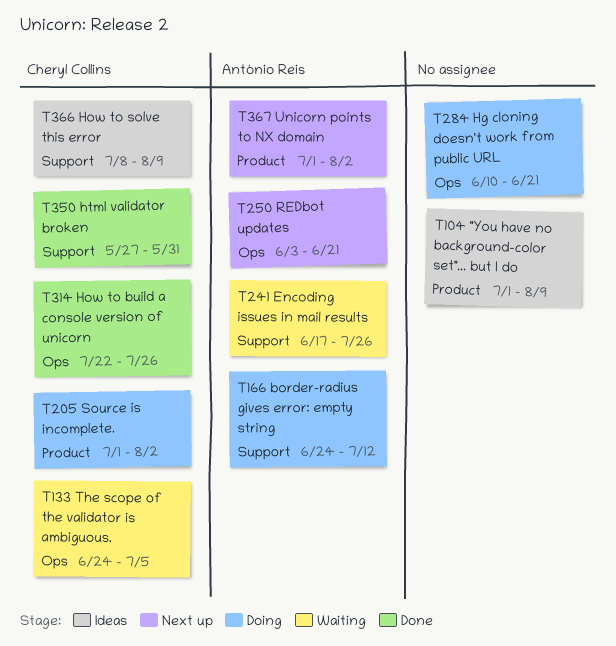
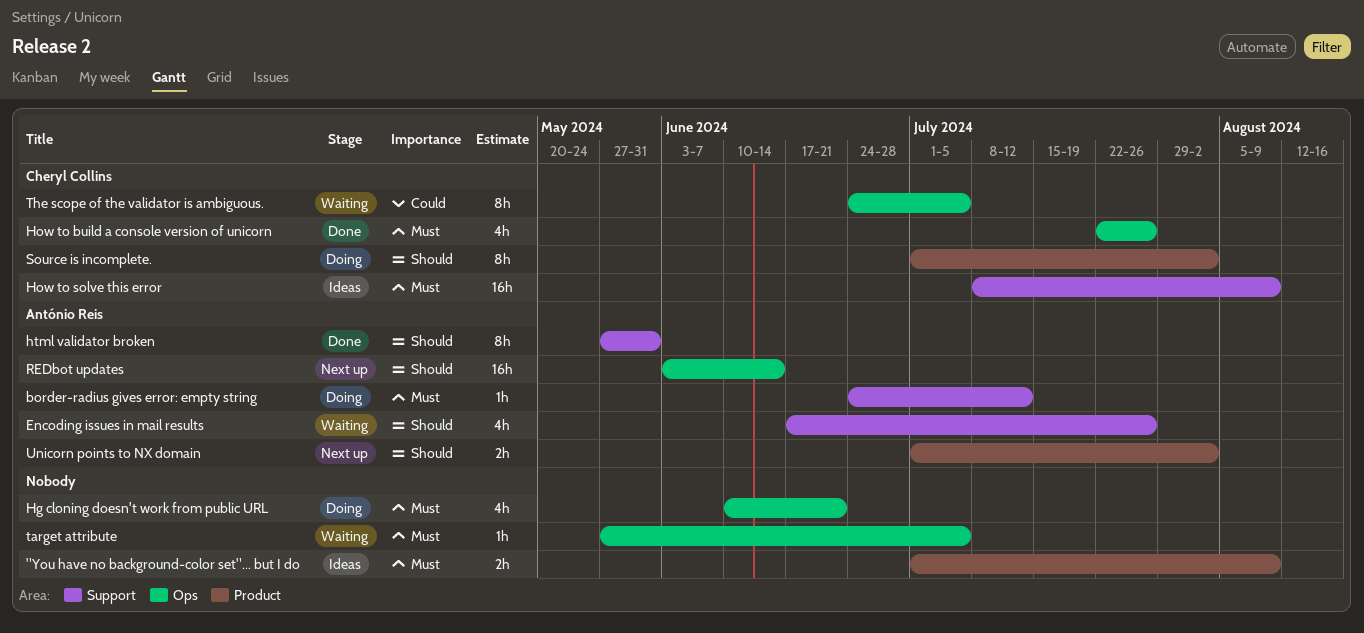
html validator broken, owner: Cheryl Collins -> António Reis
REDbot updates, due: Jun 21 -> Jun 14
target attribute: none -> present

